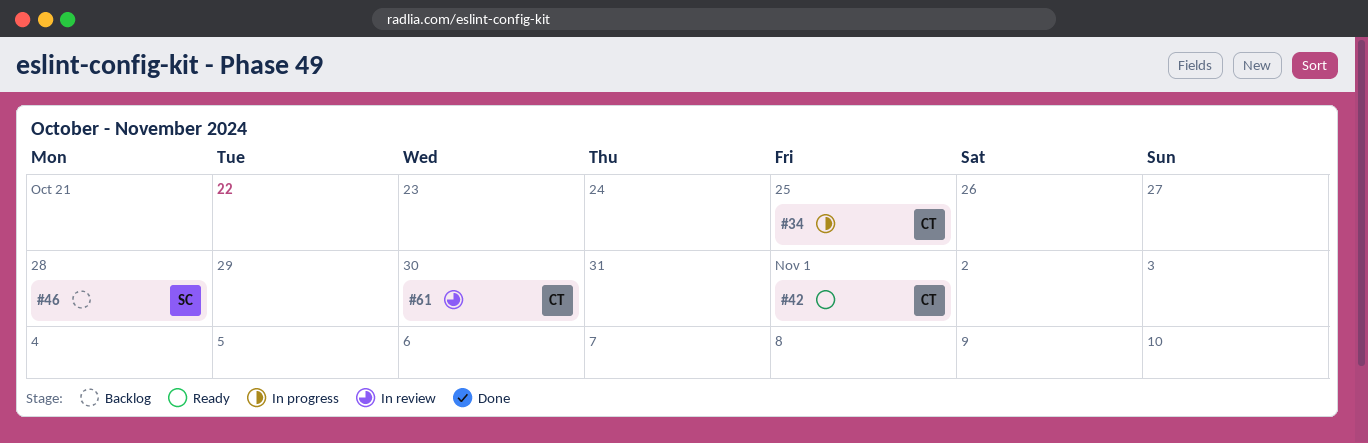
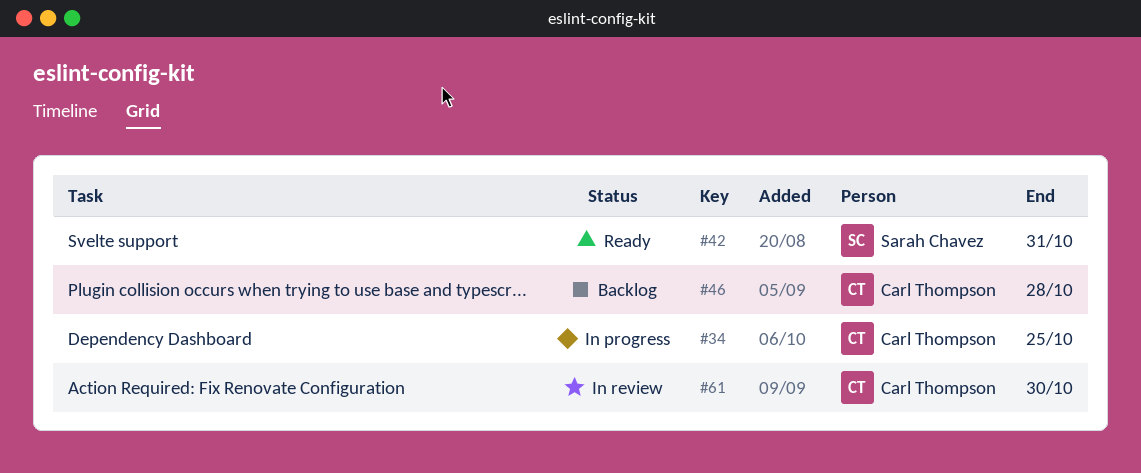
#42, owner: Carl Thompson -> Sarah Chavez
#42, due: Nov 1 -> Oct 31
#46, owner: Sarah Chavez -> Carl Thompson

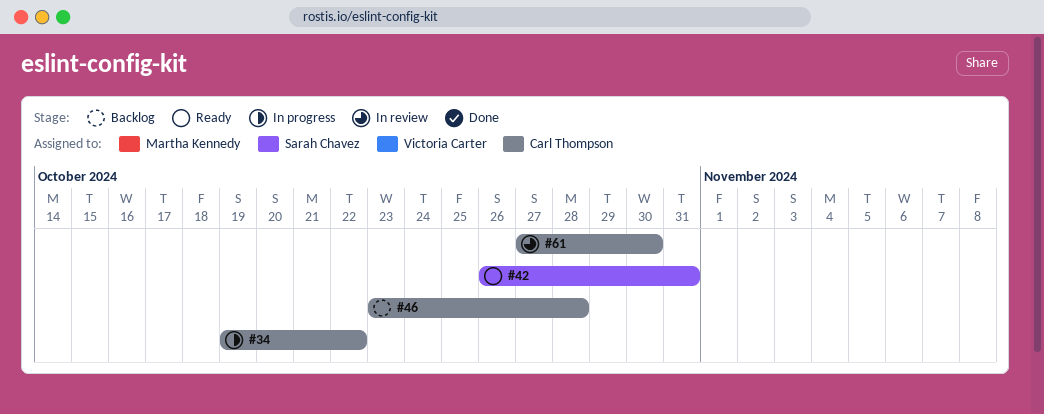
#34, due: Oct 25 -> Oct 22

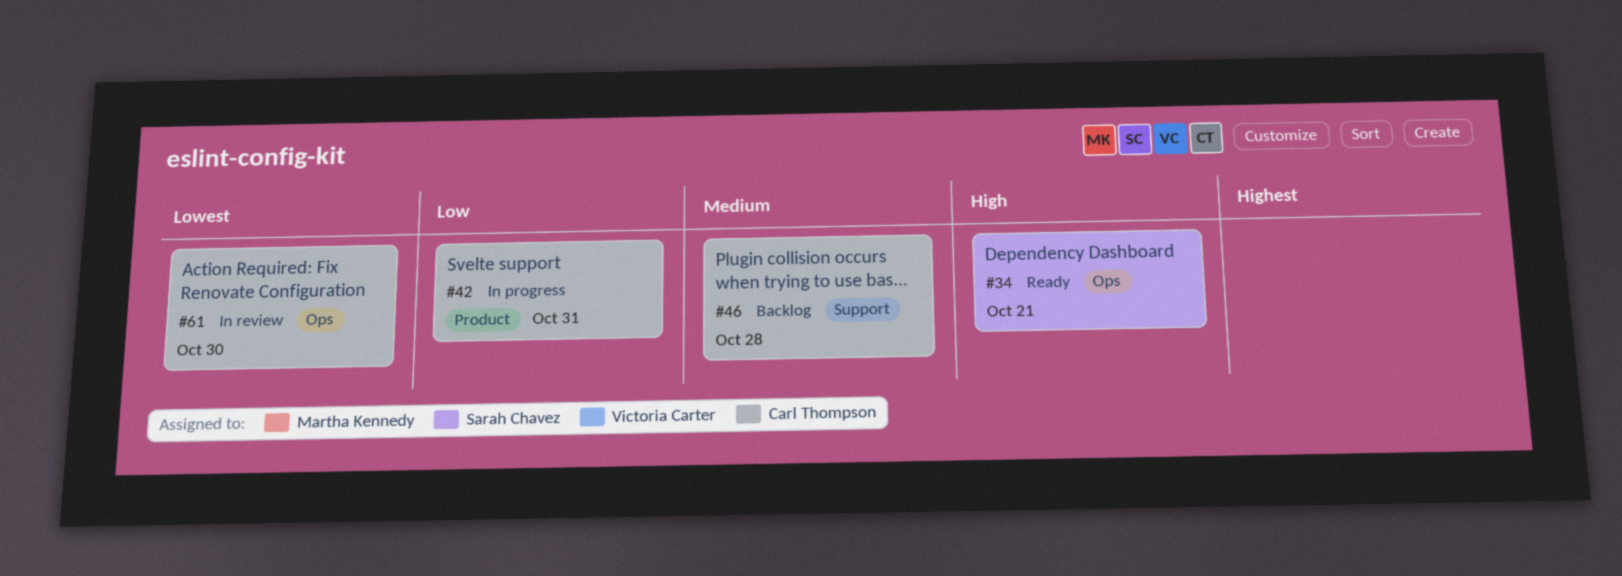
#34, status: In progress -> Ready
#34, owner: Carl Thompson -> Sarah Chavez
#34, due: Oct 22 -> Oct 21
#42, status: Ready -> In progress
#42, owner: Sarah Chavez -> Carl Thompson

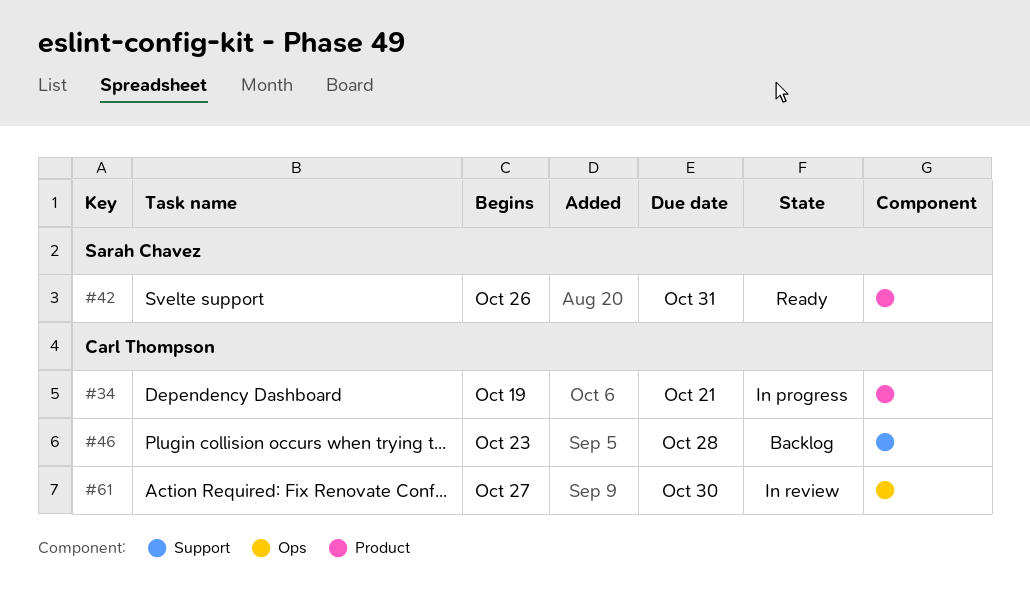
#34, status: Ready -> In progress
#34, owner: Sarah Chavez -> Carl Thompson
#34, label: Ops -> Product
#42, status: In progress -> Ready
#42, owner: Carl Thompson -> Sarah Chavez

